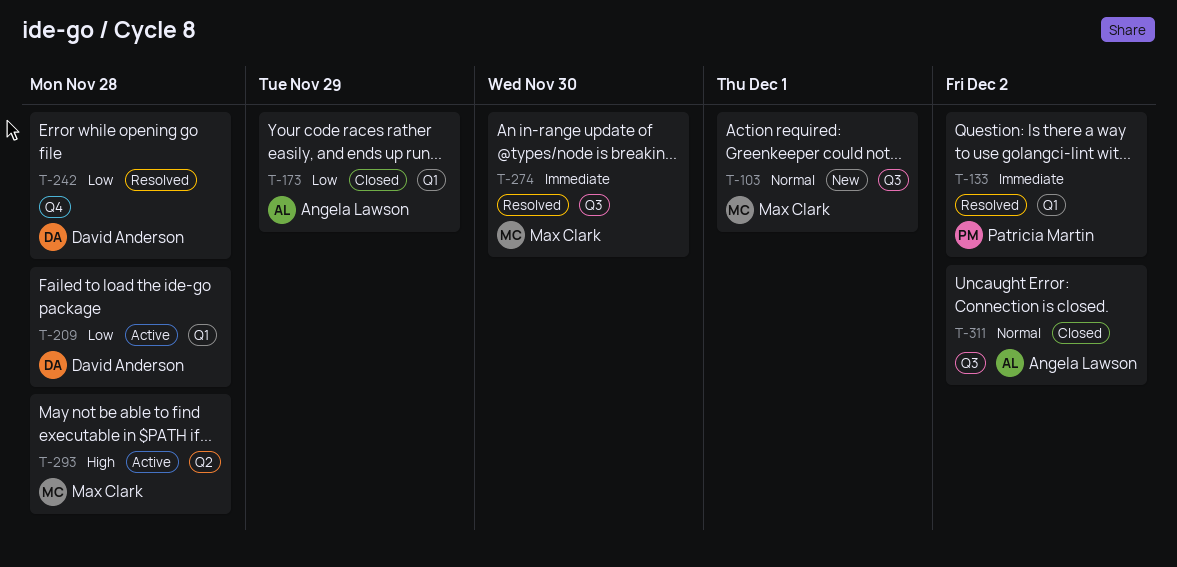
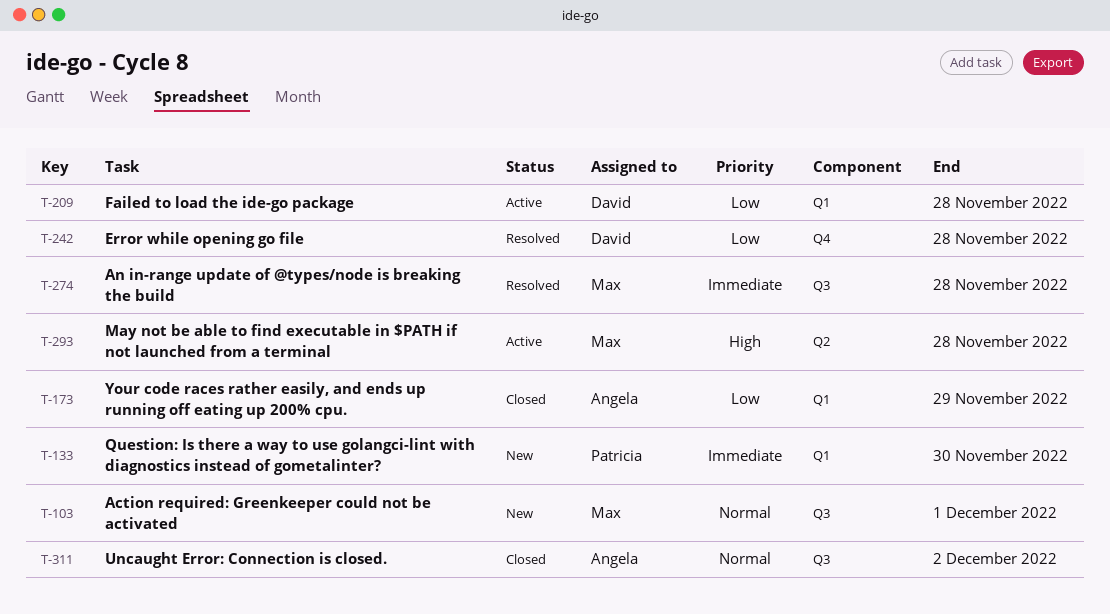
T-133, status: Resolved -> New
T-133, due: Dec 2 -> Nov 30
T-274, due: Nov 30 -> Nov 28

